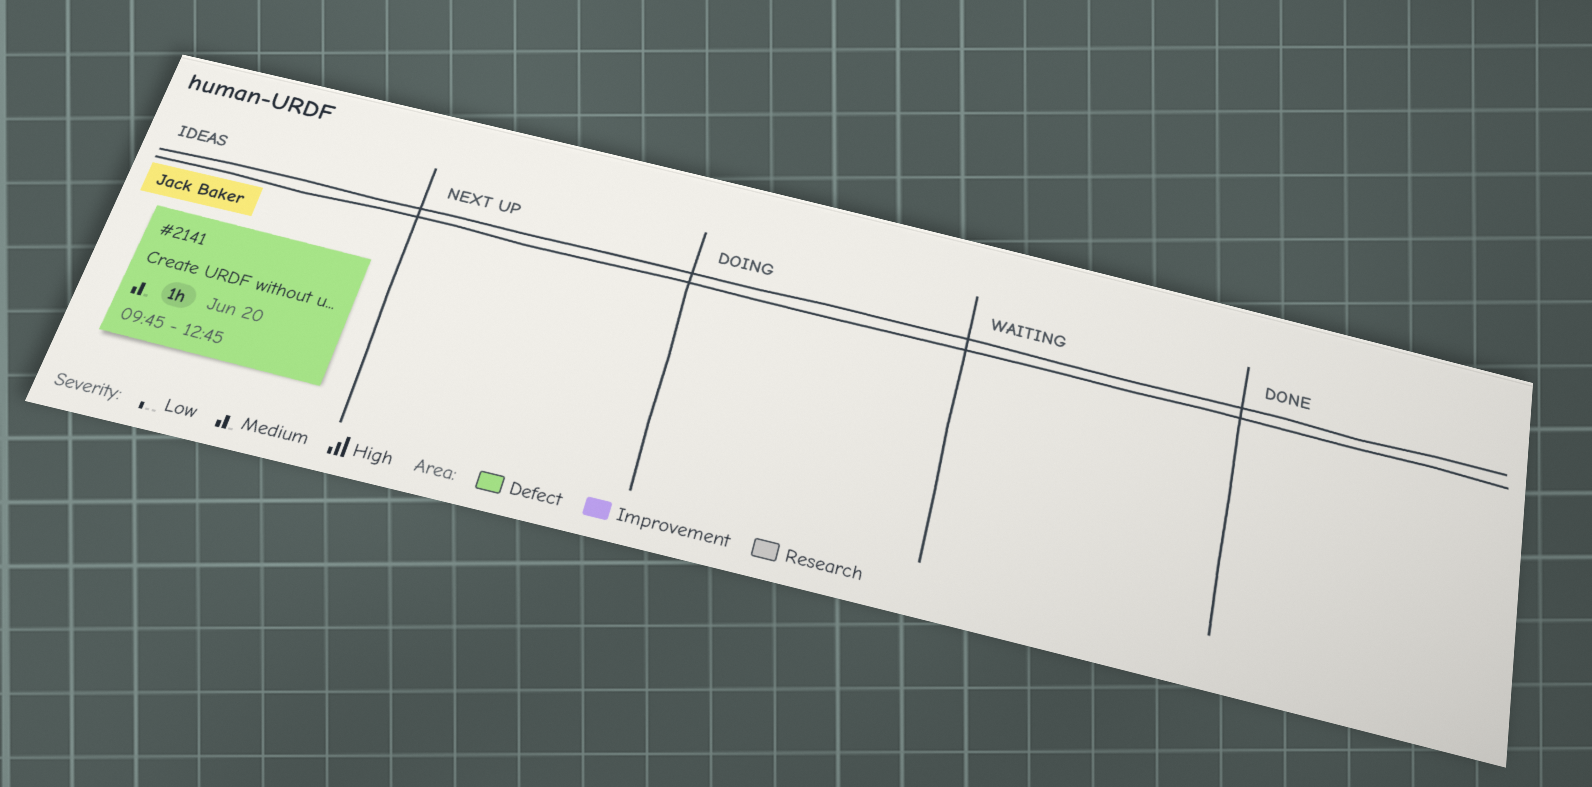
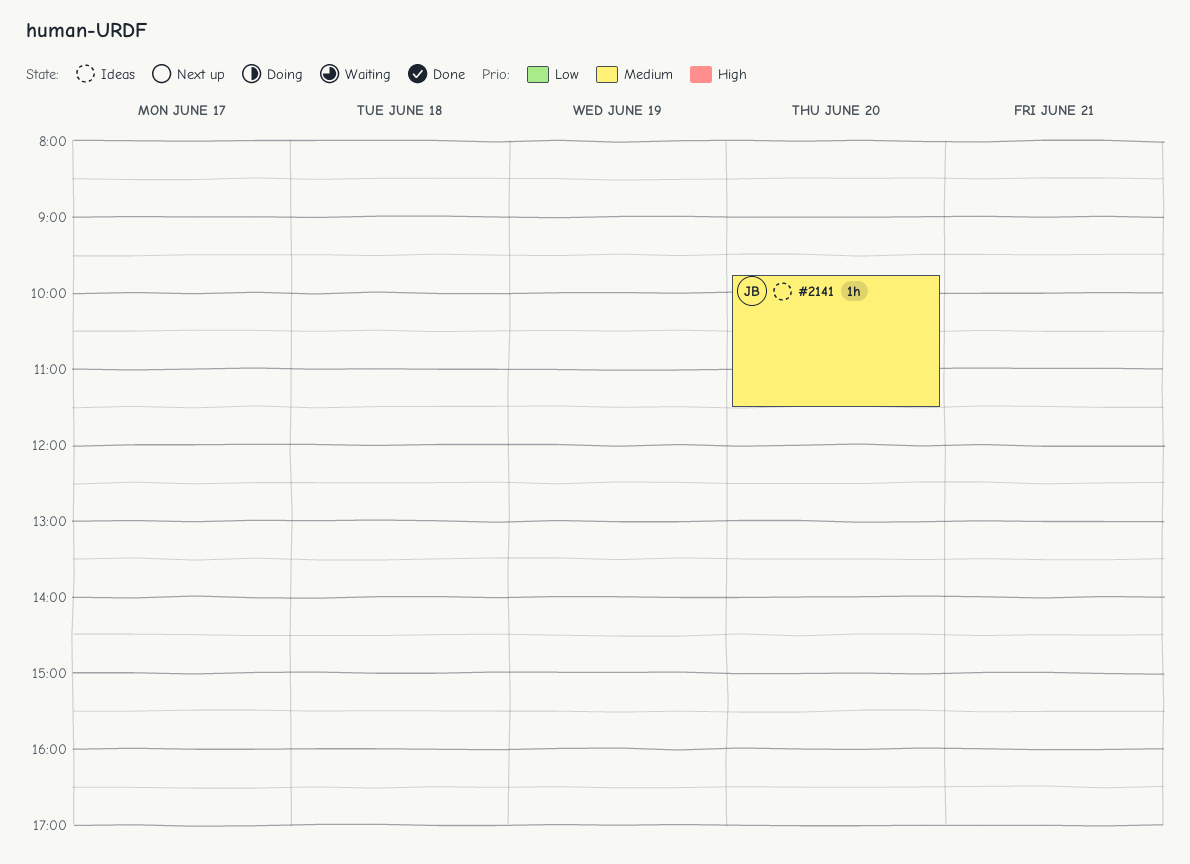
#2141, ends: 12:45 -> 11:30

